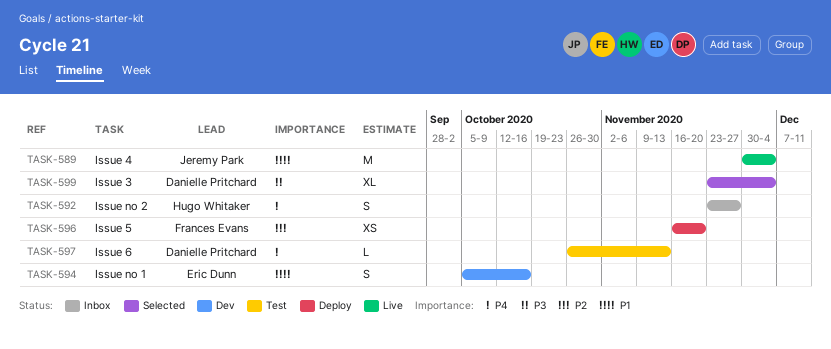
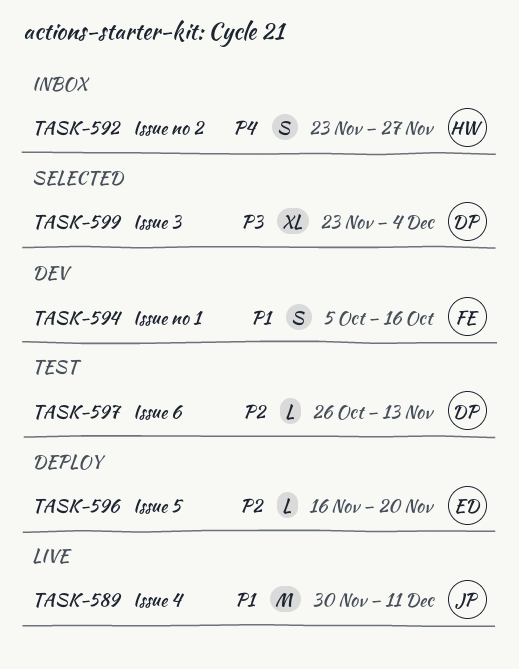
TASK-589, due: Dec 4 -> Dec 11
TASK-594, owner: Eric Dunn -> Frances Evans
TASK-596, owner: Frances Evans -> Eric Dunn
TASK-596, estimate: XS -> L
TASK-597, priority: P4 -> P2

